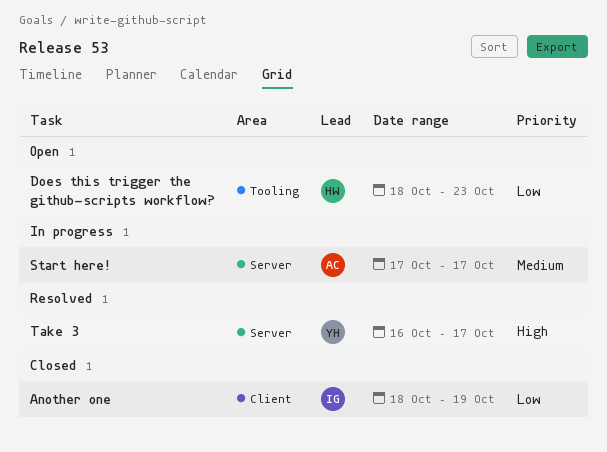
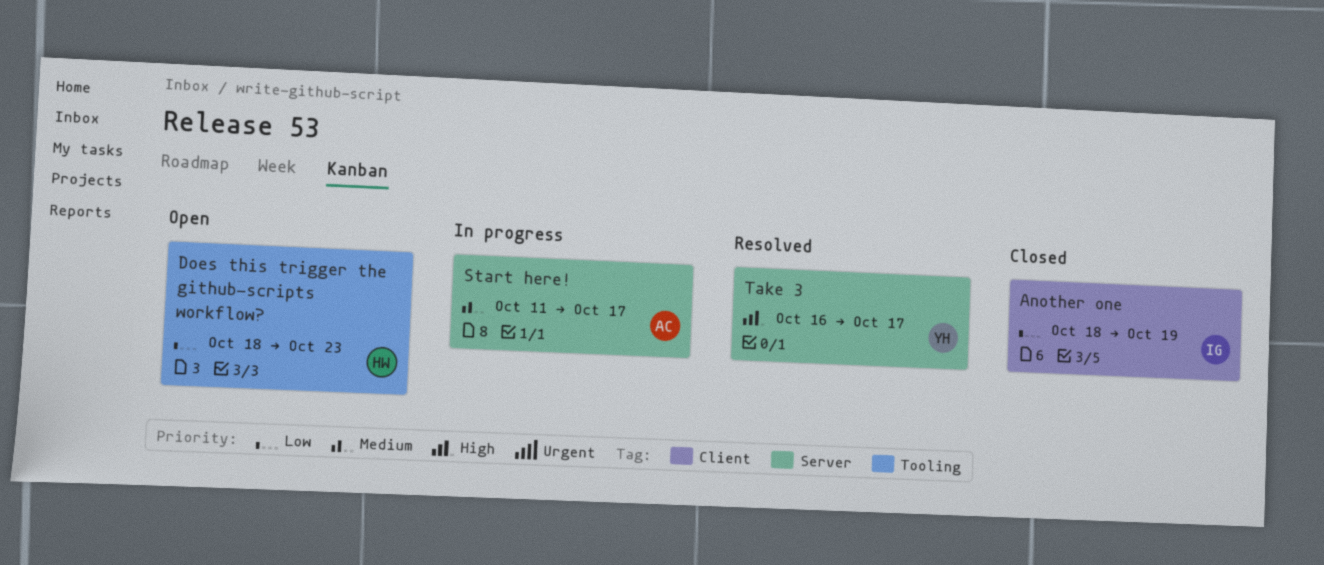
Start here!, start: Oct 17 -> Oct 11

